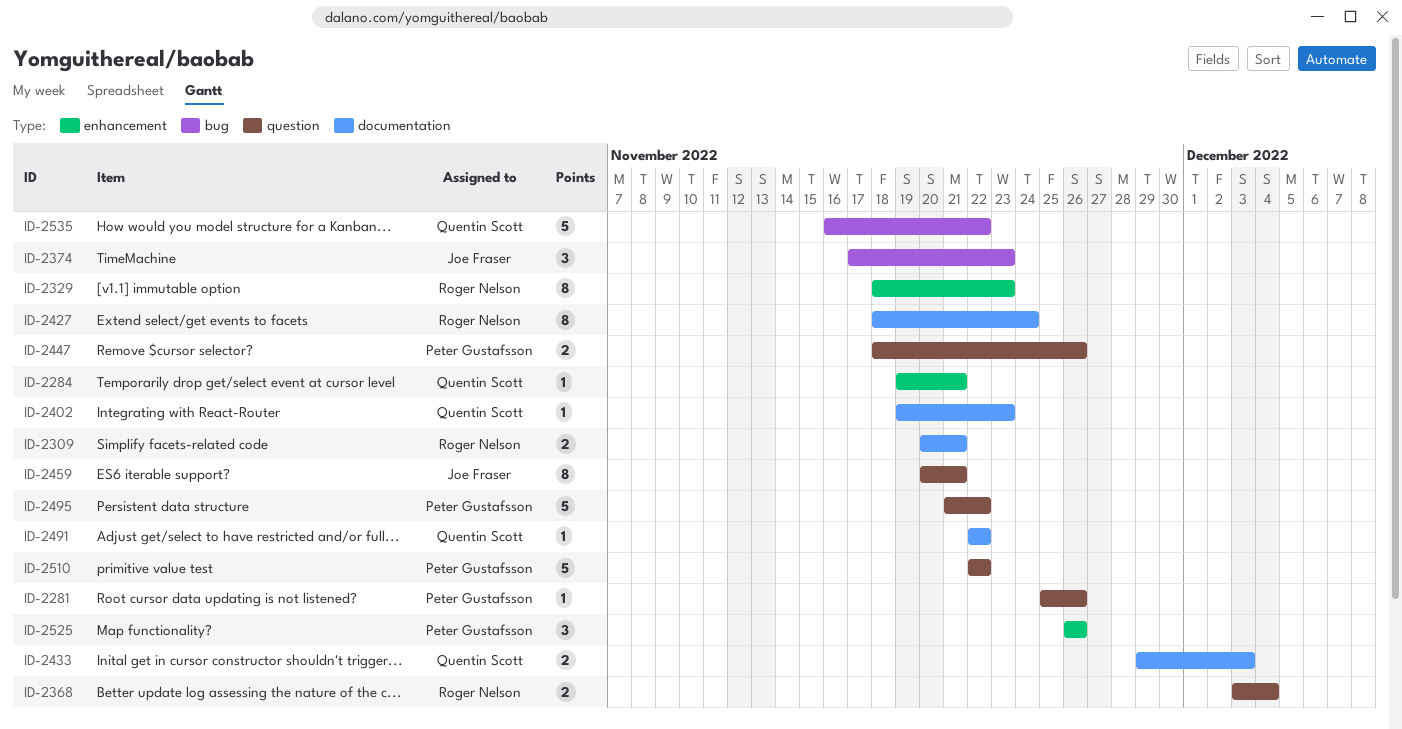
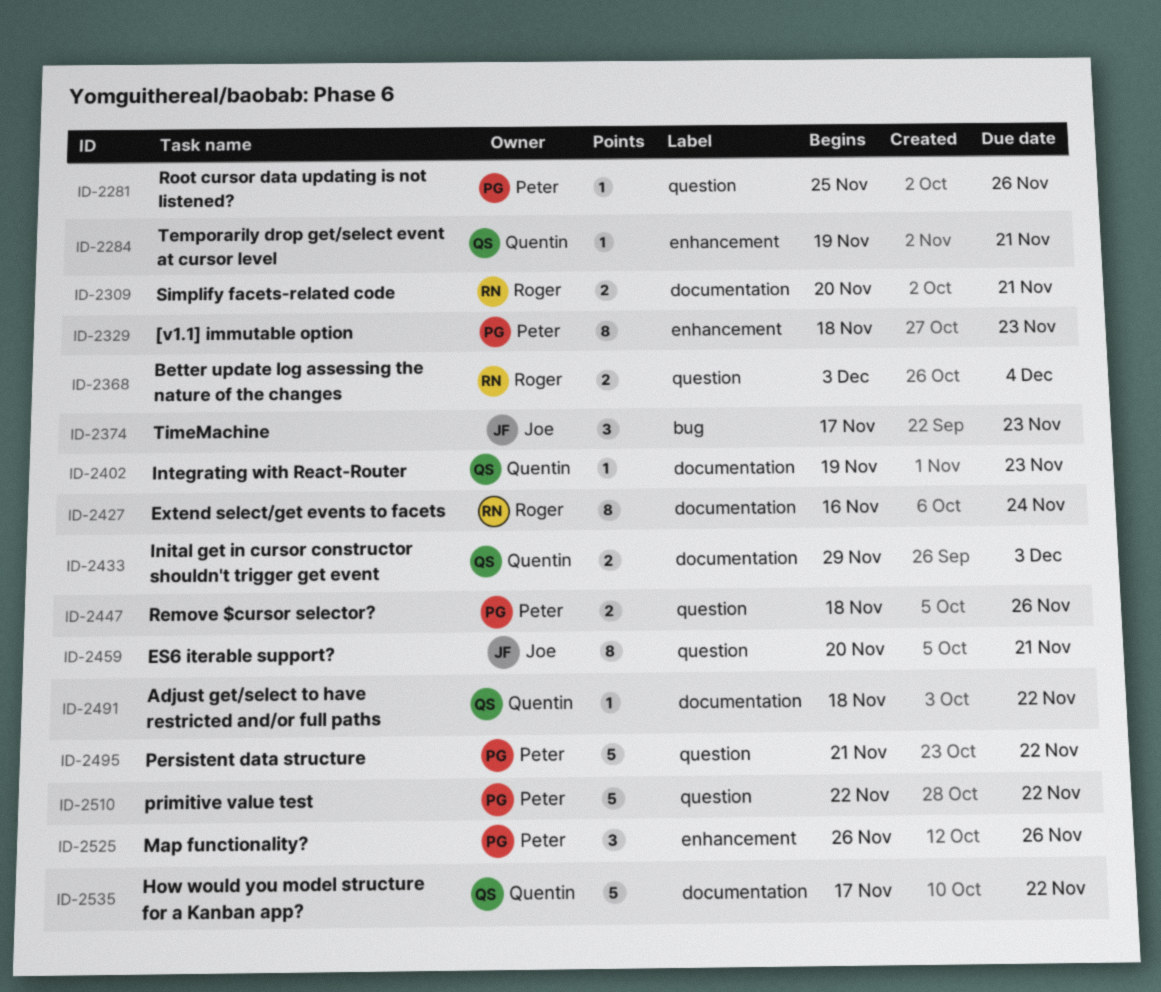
ID-2329, owner: Roger Nelson -> Peter Gustafsson
ID-2427, start: Nov 18 -> Nov 16
ID-2491, start: Nov 22 -> Nov 18
ID-2535, label: bug -> documentation
ID-2535, start: Nov 16 -> Nov 17

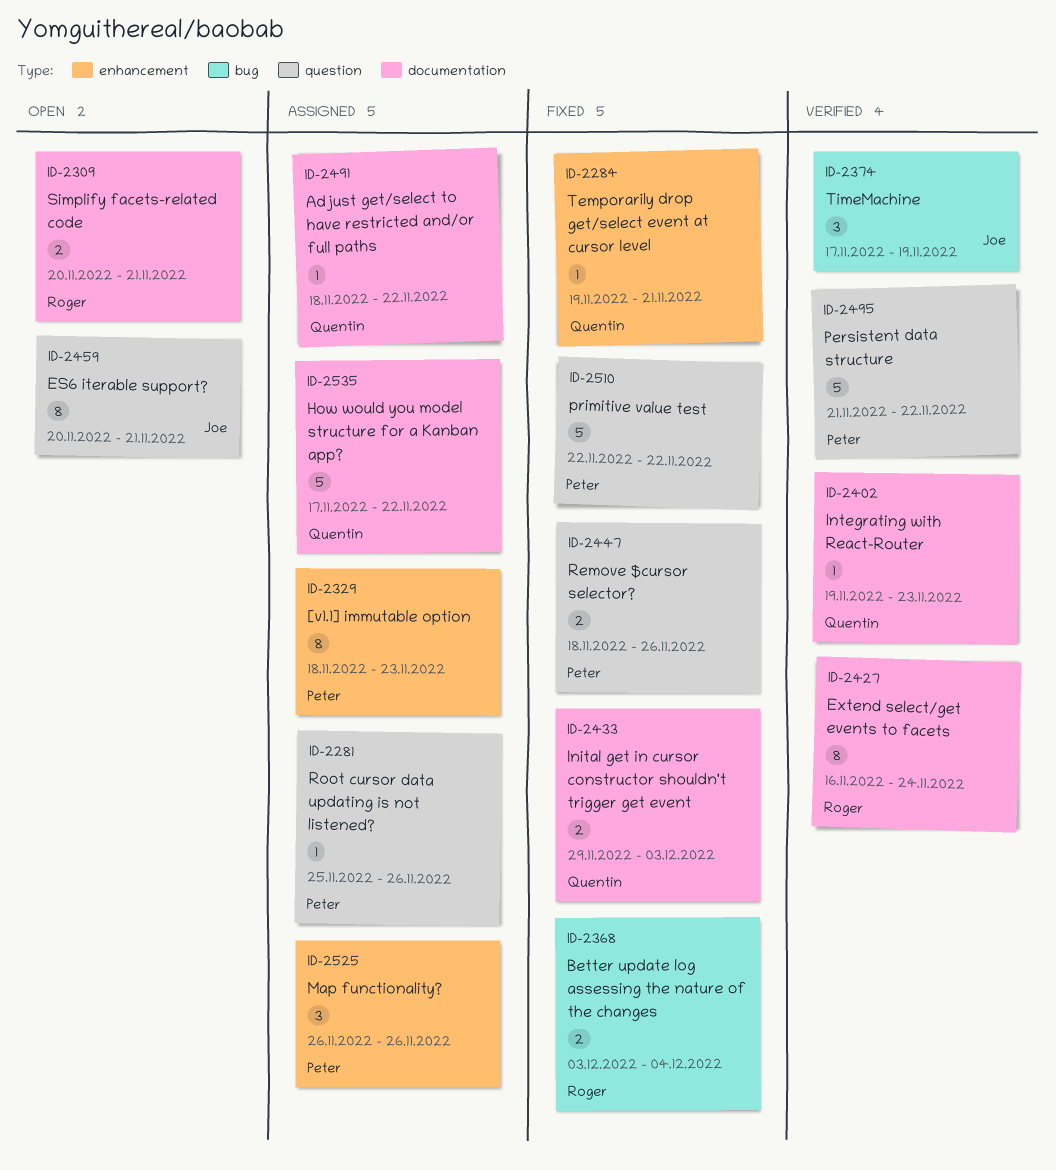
ID-2368, label: question -> bug
ID-2374, due: Nov 23 -> Nov 19

